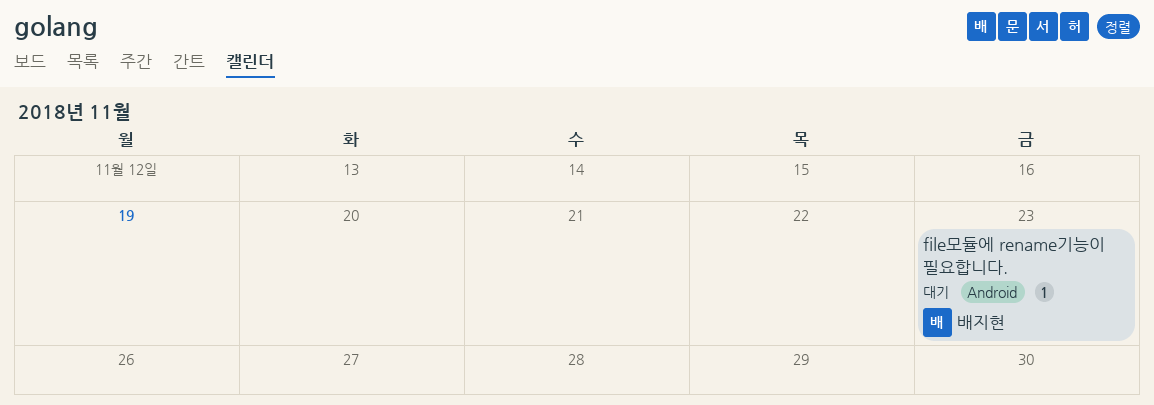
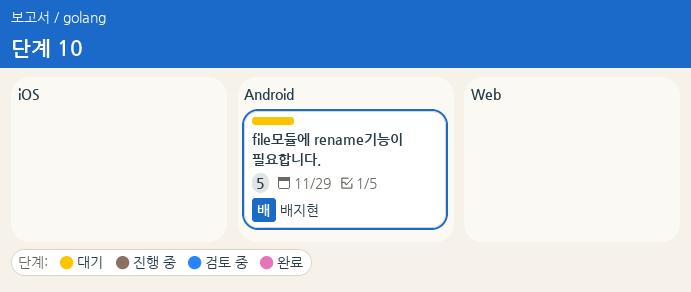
file모듈에 rename기능이 필요합니다., estimate: 1 -> 5
file모듈에 rename기능이 필요합니다., due: Nov 23 -> Nov 29

